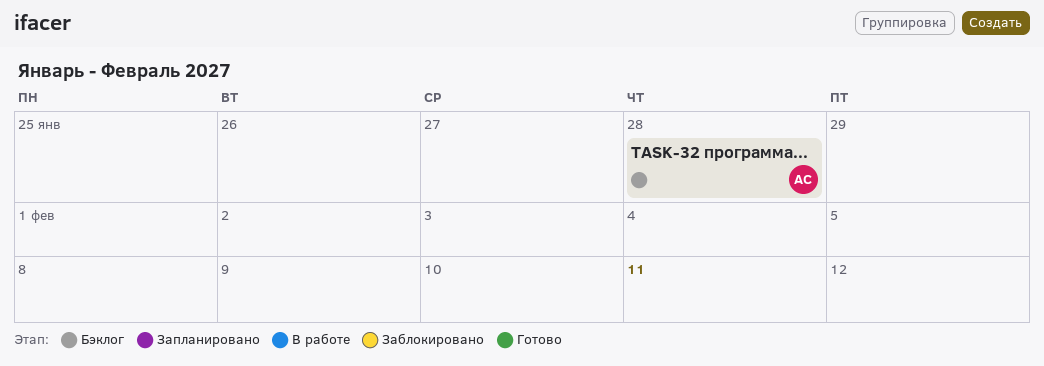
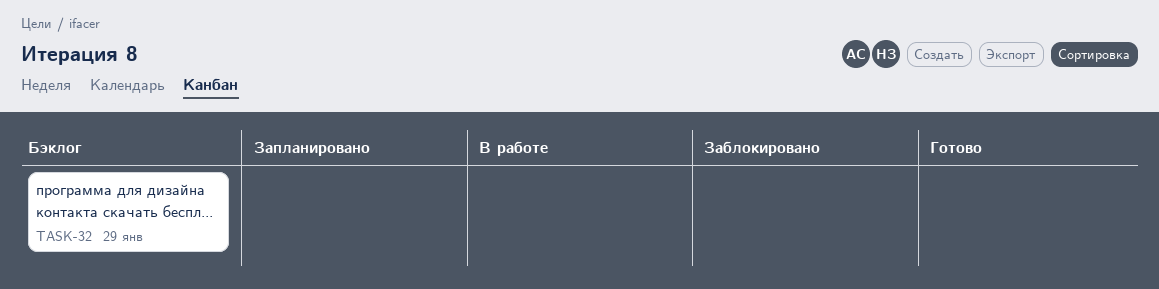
TASK-32, due: Jan 28 -> Jan 29

